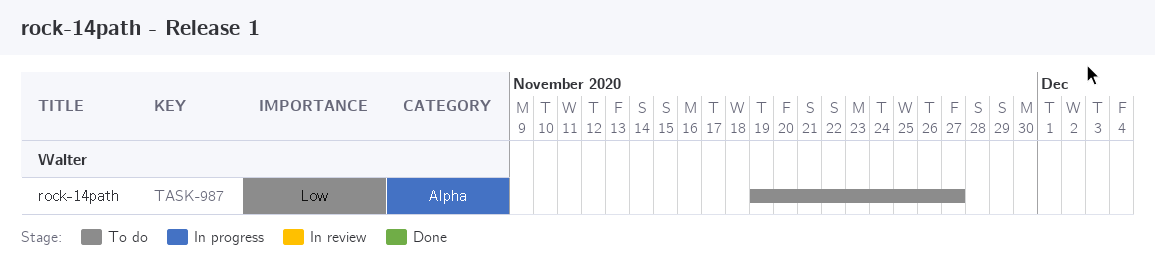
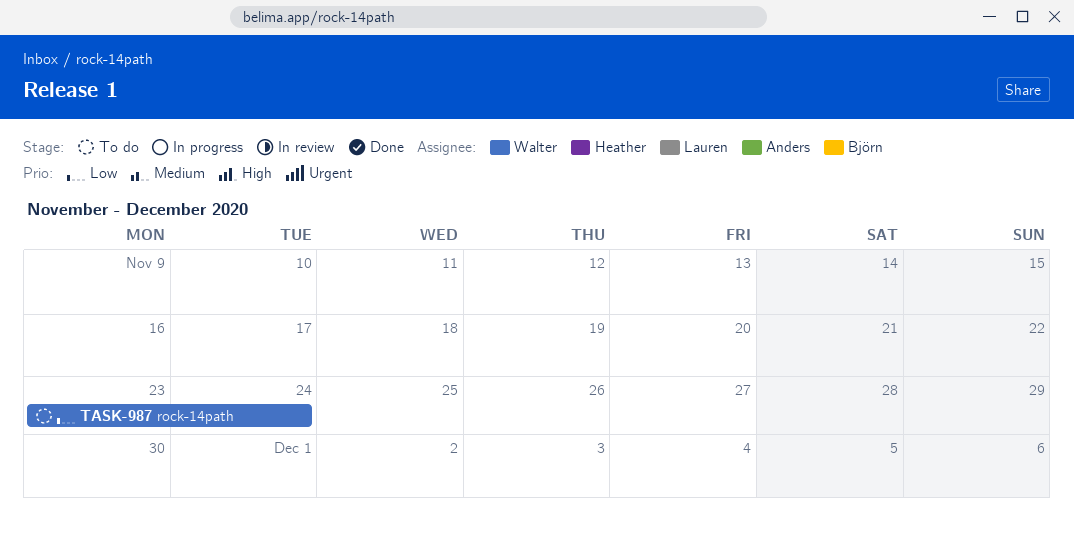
TASK-987, start: Nov 19 -> Nov 23
TASK-987, due: Nov 27 -> Nov 24

